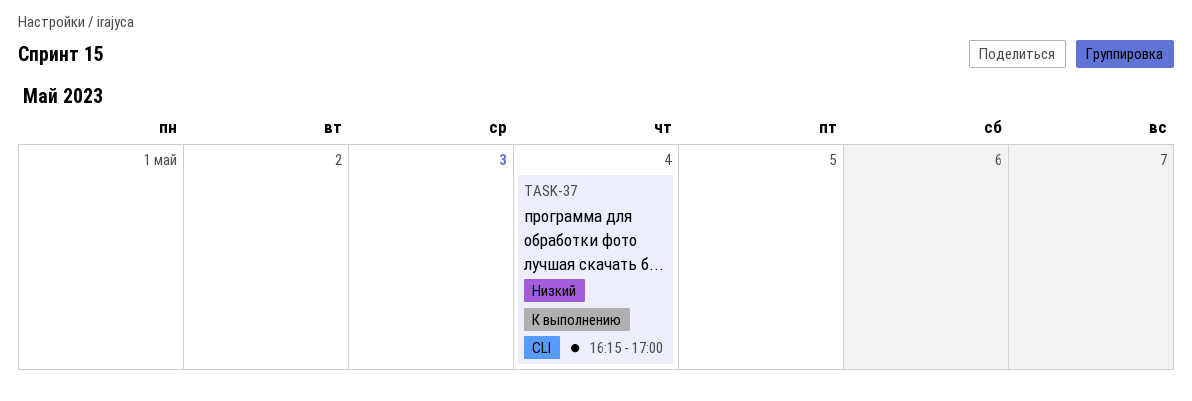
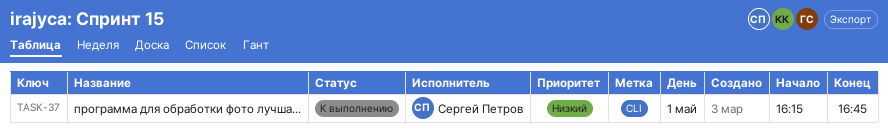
TASK-37, day: May 4 -> May 1
TASK-37, ends: 17:00 -> 16:45

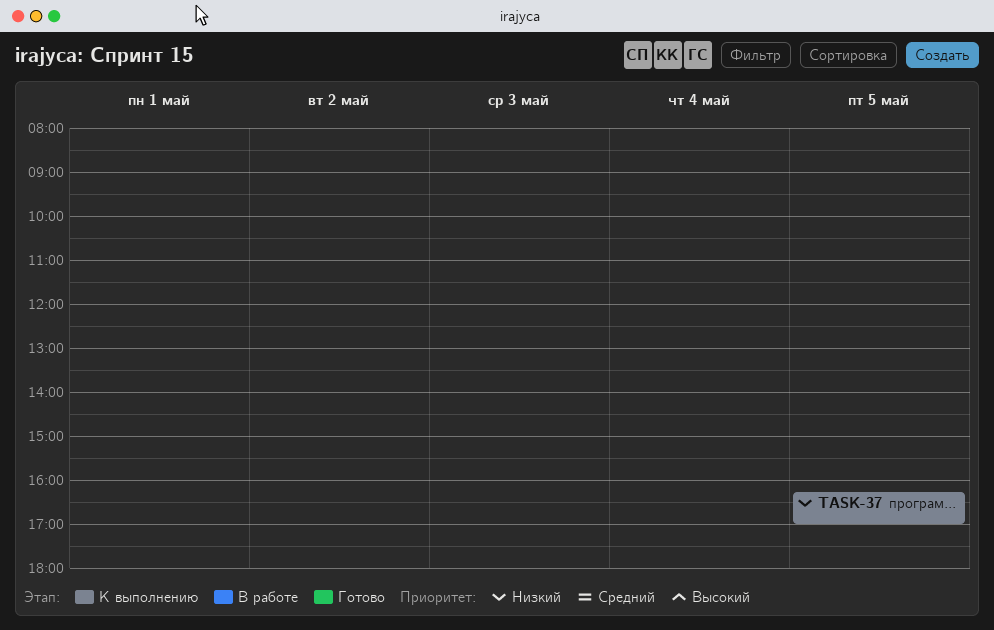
TASK-37, day: May 1 -> May 5
TASK-37, ends: 16:45 -> 17:00

